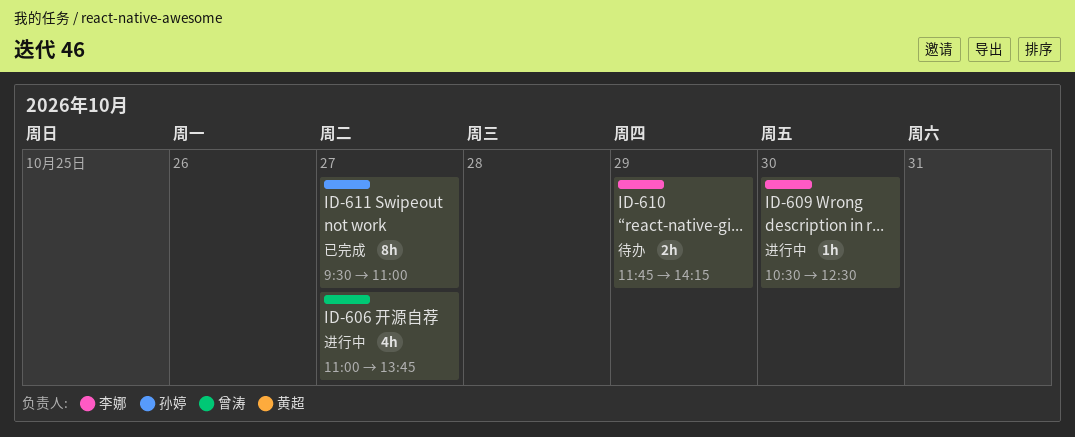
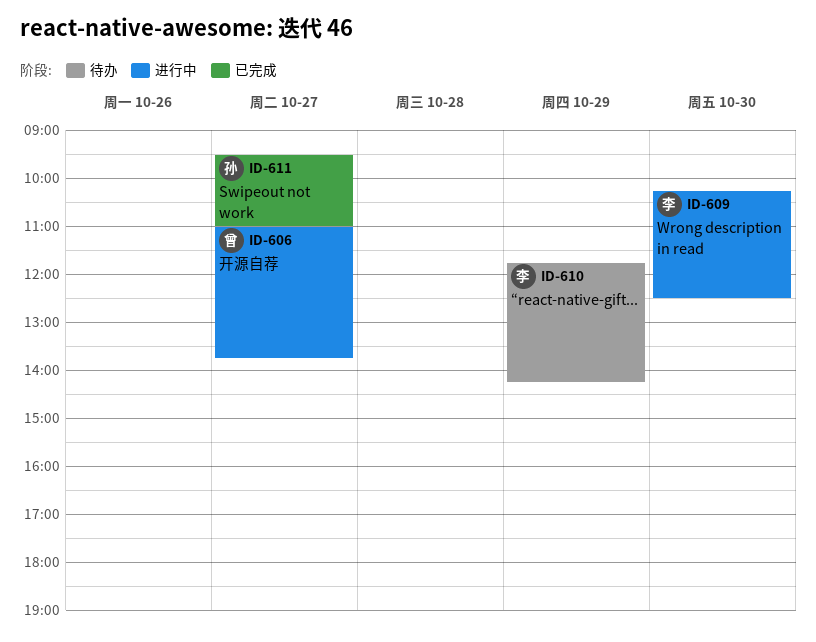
ID-609, begins: 10:30 -> 10:15

